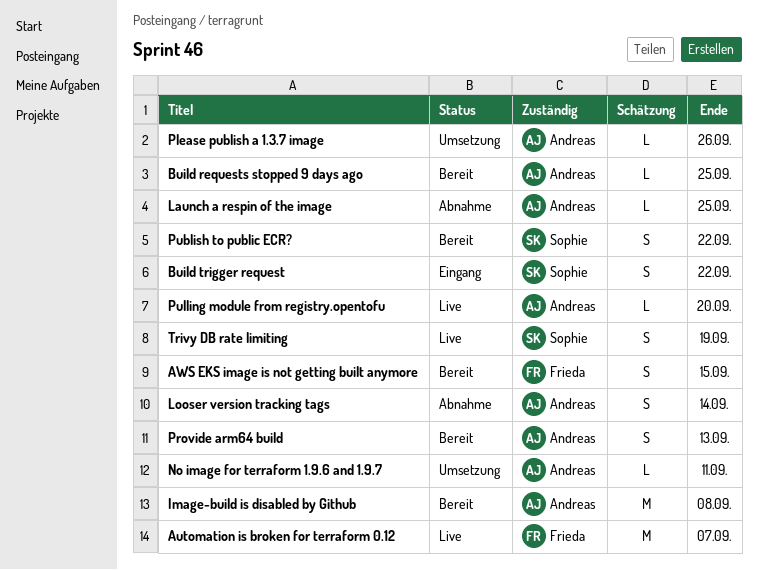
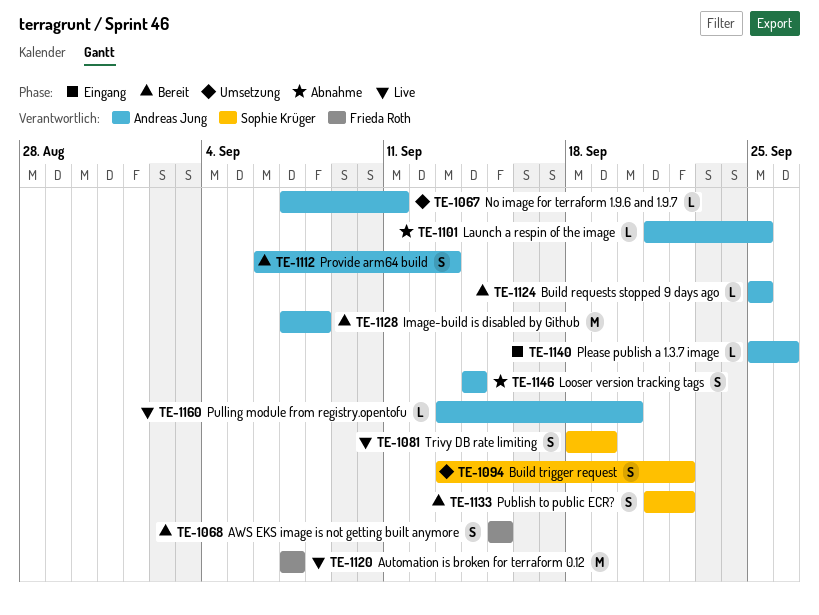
Build trigger request, status: Eingang -> Umsetzung
Please publish a 1.3.7 image, status: Umsetzung -> Eingang

